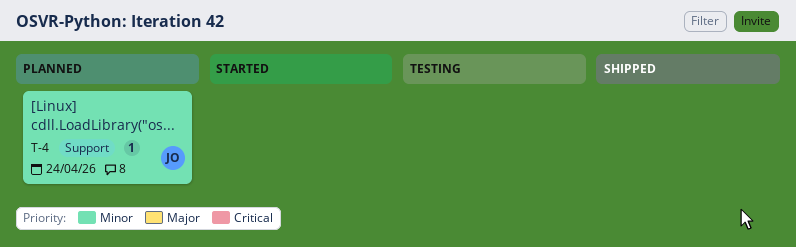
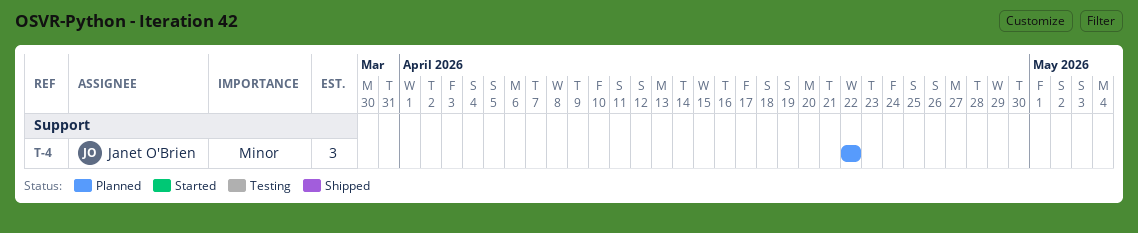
T-4, estimate: 1 -> 3
T-4, due: Apr 24 -> Apr 22

